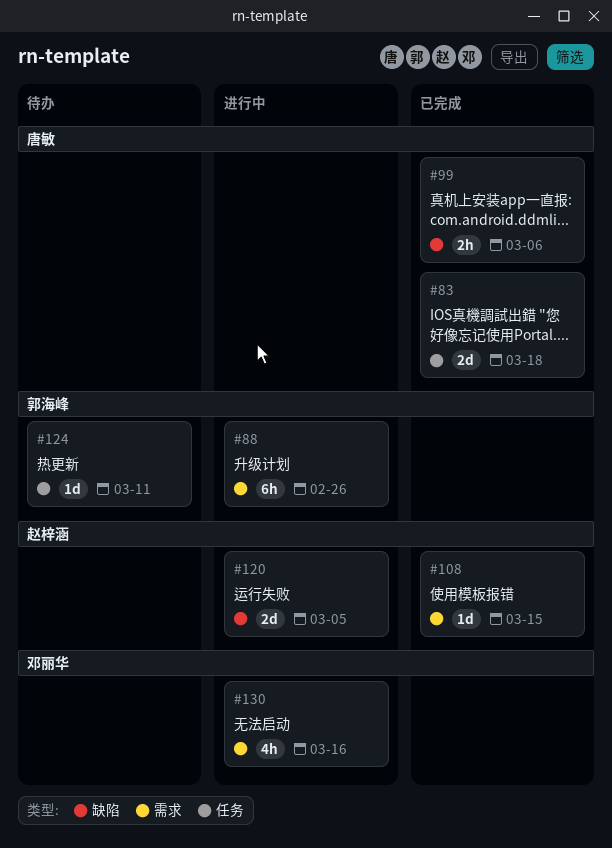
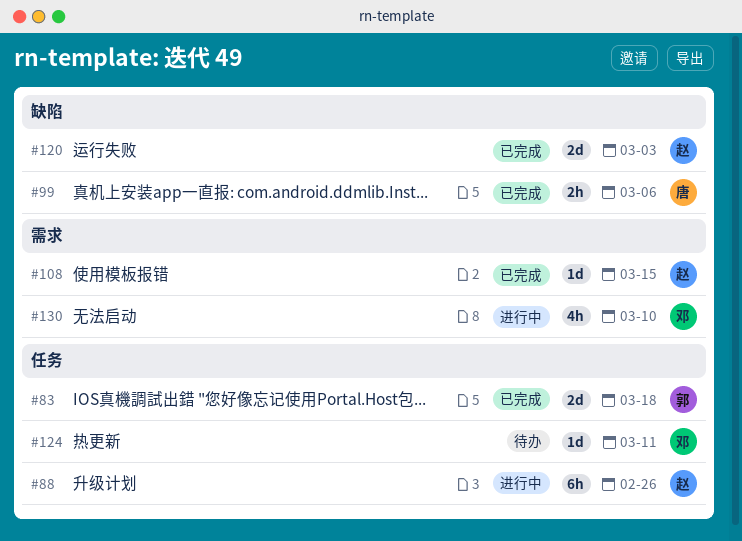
#83, owner: 唐敏 -> 郭海峰
#88, owner: 郭海峰 -> 赵梓涵
#88, label: 需求 -> 任务
#120, status: 进行中 -> 已完成
#120, due: Mar 5 -> Mar 3
#124, owner: 郭海峰 -> 邓丽华
#130, due: Mar 16 -> Mar 10

